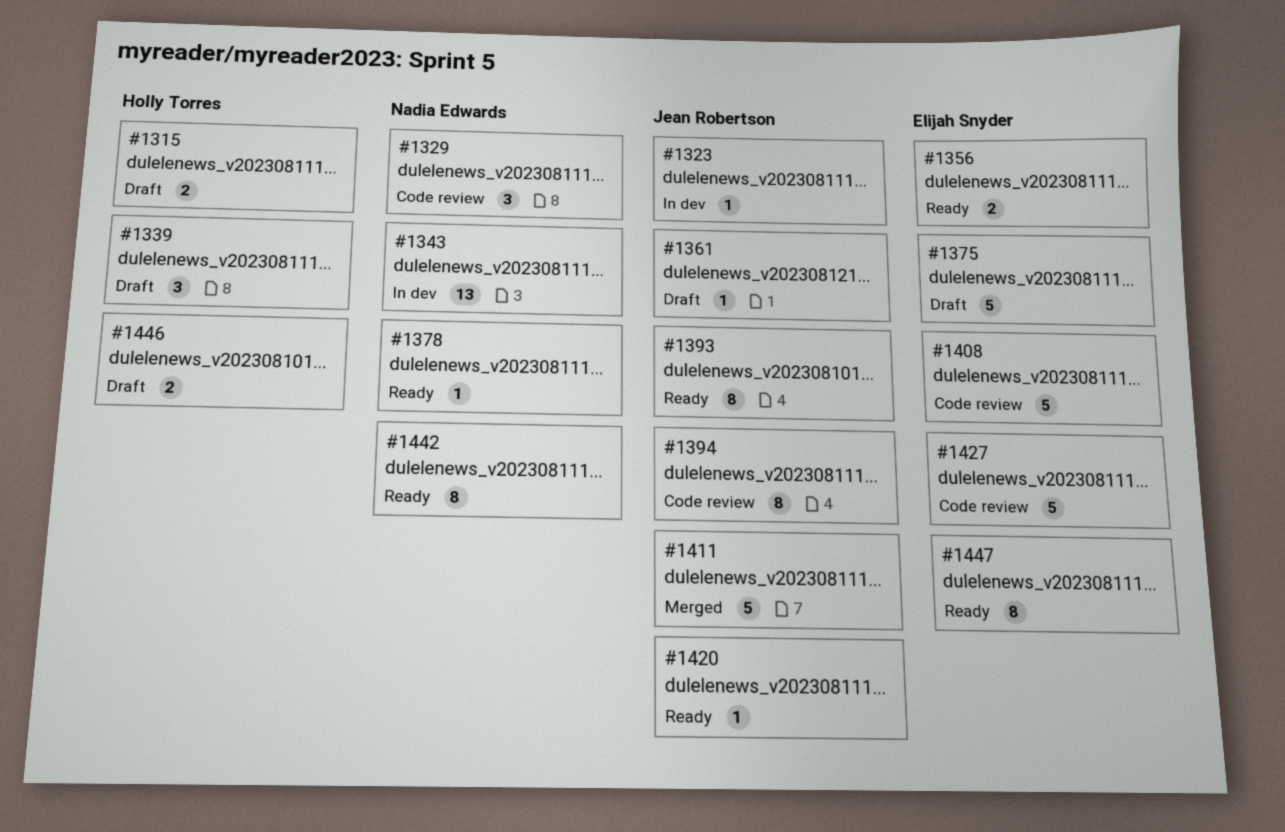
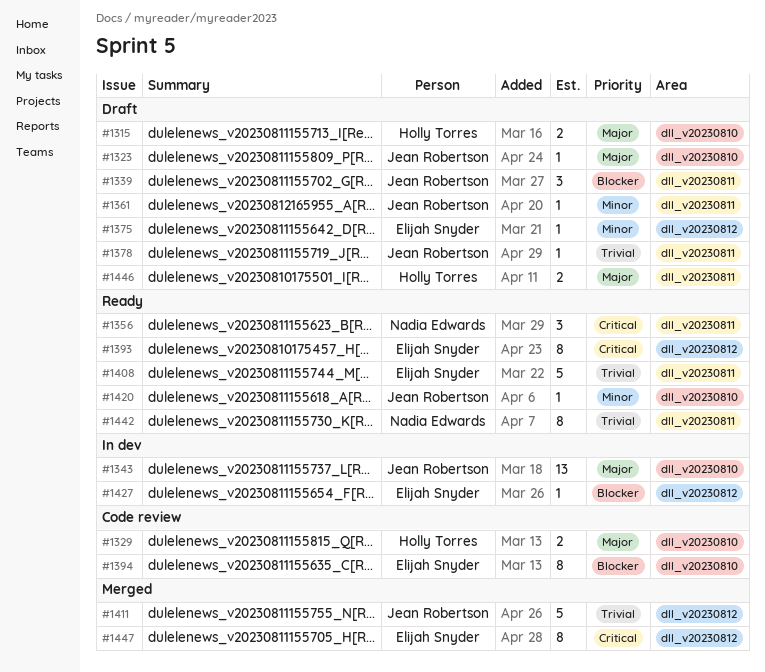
#1323, status: In dev -> Draft
#1329, owner: Nadia Edwards -> Holly Torres
#1329, estimate: 3 -> 2
#1339, owner: Holly Torres -> Jean Robertson
#1343, owner: Nadia Edwards -> Jean Robertson
#1356, owner: Elijah Snyder -> Nadia Edwards
#1356, estimate: 2 -> 3
#1375, estimate: 5 -> 1
#1378, status: Ready -> Draft
#1378, owner: Nadia Edwards -> Jean Robertson
#1393, owner: Jean Robertson -> Elijah Snyder
#1394, owner: Jean Robertson -> Elijah Snyder
#1408, status: Code review -> Ready
#1427, status: Code review -> In dev
#1427, estimate: 5 -> 1
#1447, status: Ready -> Merged

